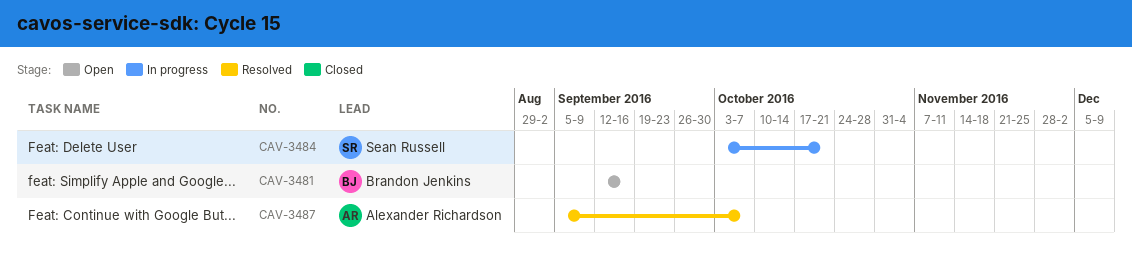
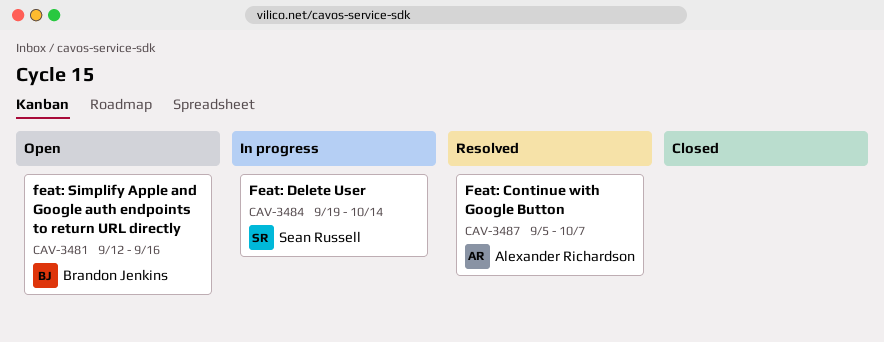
CAV-3484, start: Oct 3 -> Sep 19
CAV-3484, due: Oct 21 -> Oct 14

